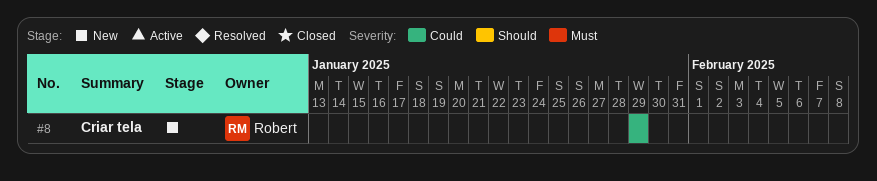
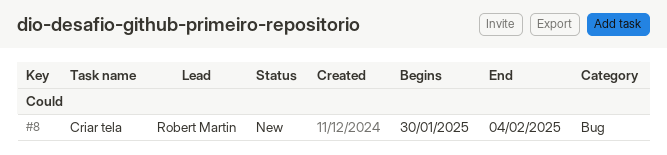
#8, start: Jan 29 -> Jan 30
#8, due: Jan 29 -> Feb 4

